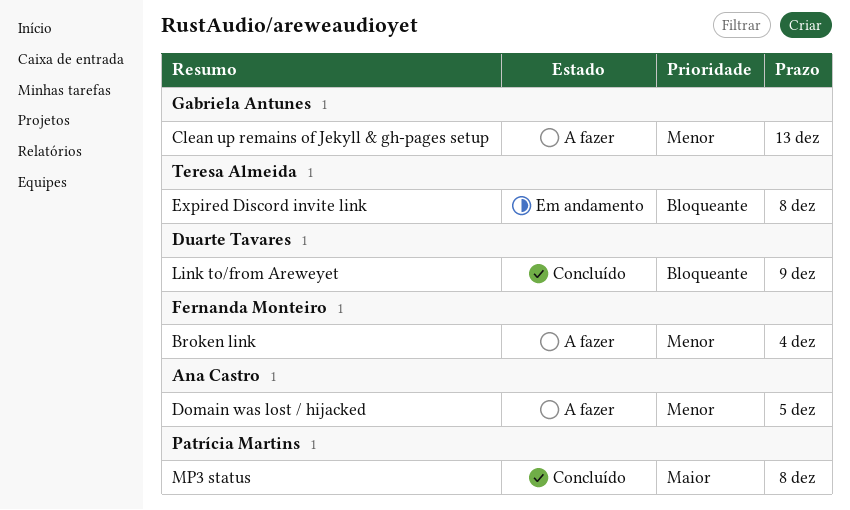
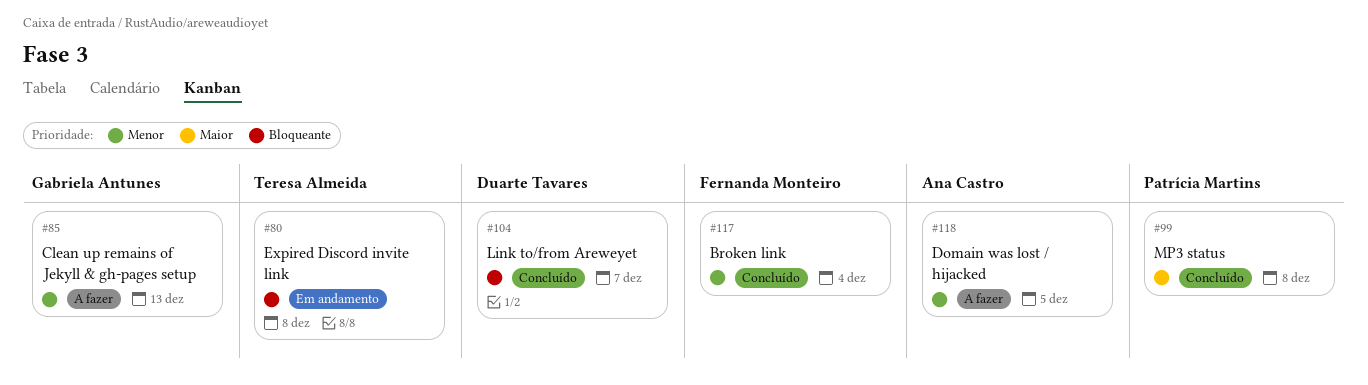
Broken link, status: A fazer -> Concluído
Link to/from Areweyet, due: Dec 9 -> Dec 7

